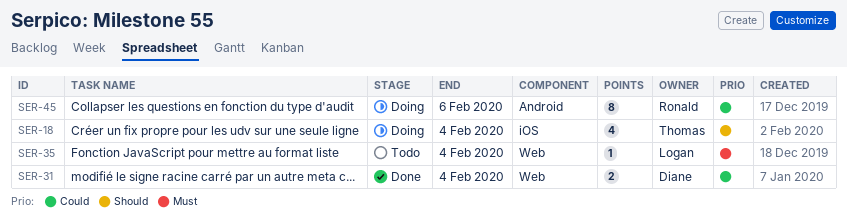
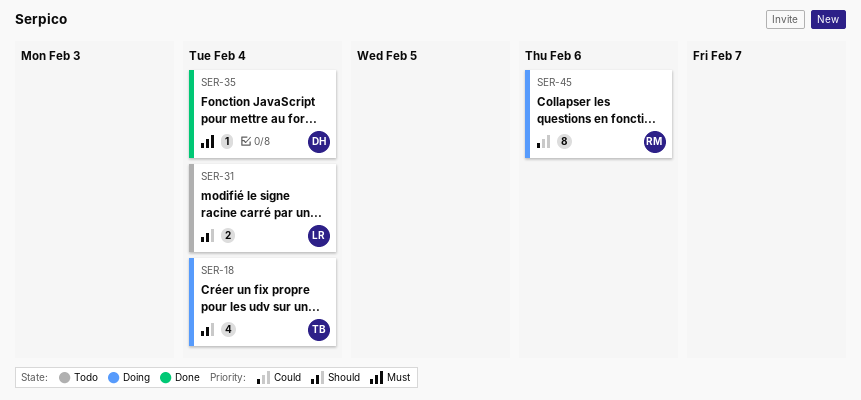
SER-31, status: Done -> Todo
SER-31, owner: Diane -> Logan
SER-31, priority: Could -> Should
SER-35, status: Todo -> Done
SER-35, owner: Logan -> Diane

